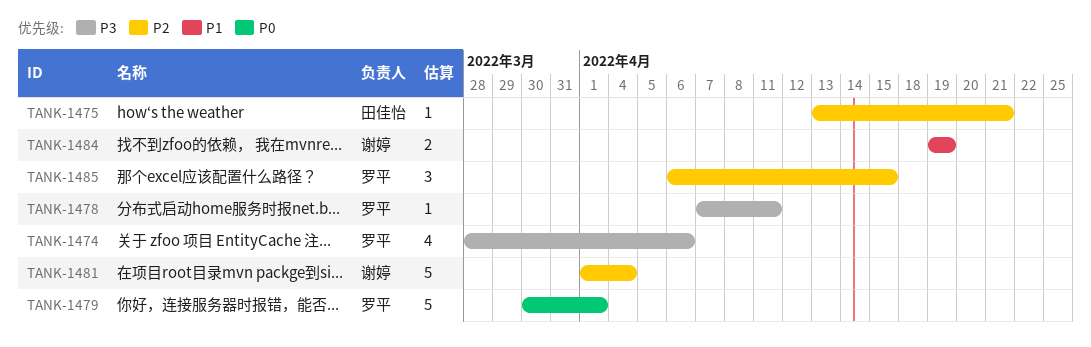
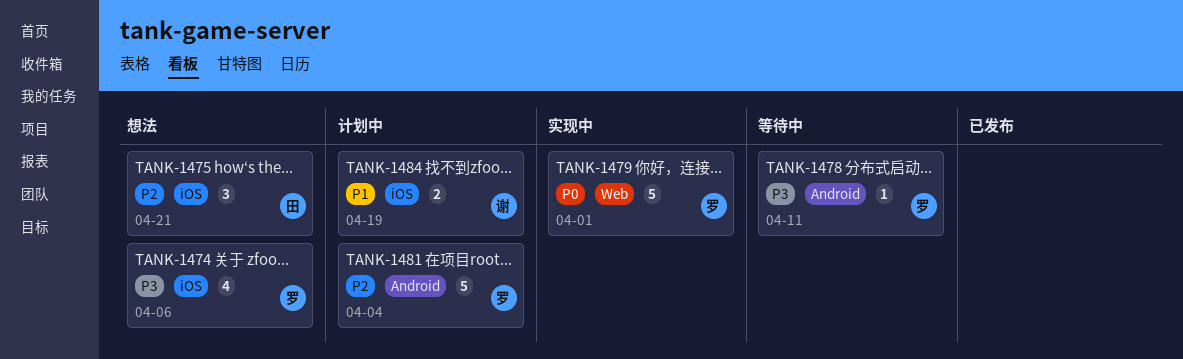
TANK-1475, estimate: 1 -> 3
TANK-1481, owner: 谢婷 -> 罗平
TANK-1485: present -> none

